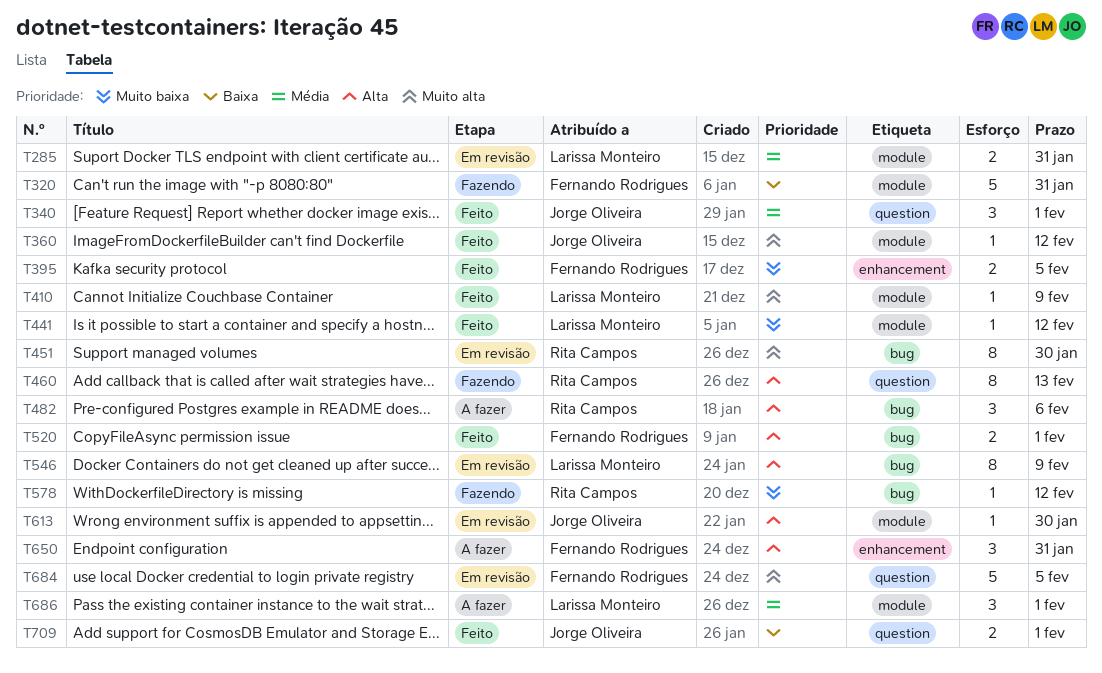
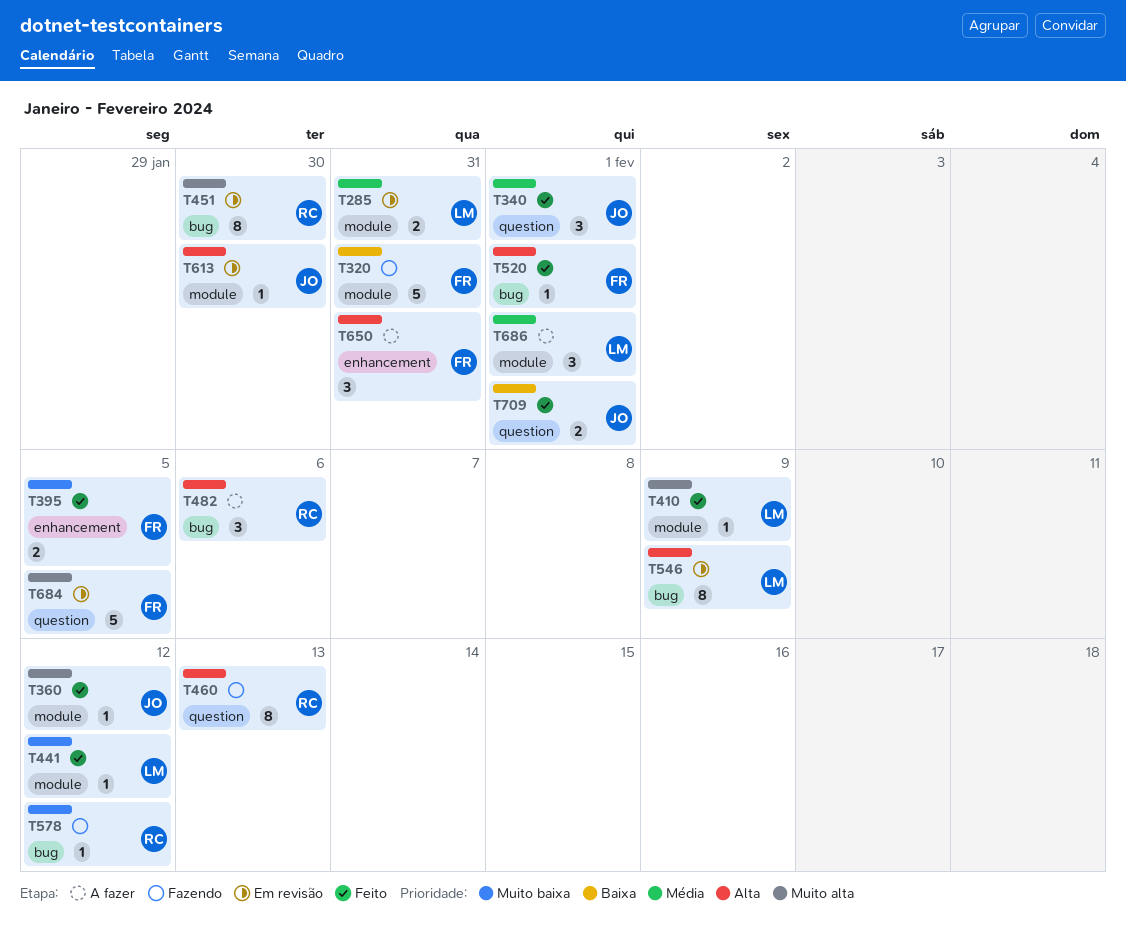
T520, estimate: 2 -> 1

